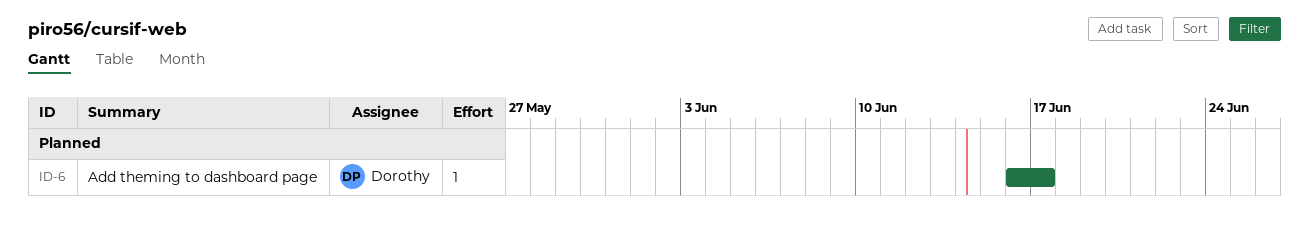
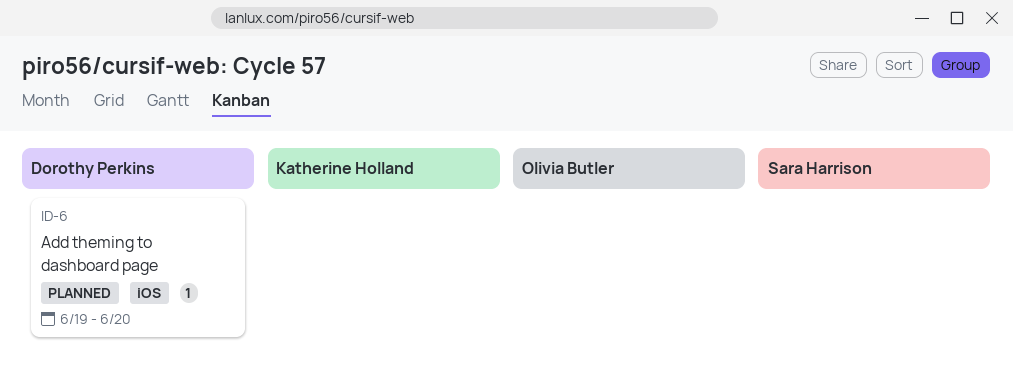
ID-6, start: Jun 16 -> Jun 19
ID-6, due: Jun 17 -> Jun 20

